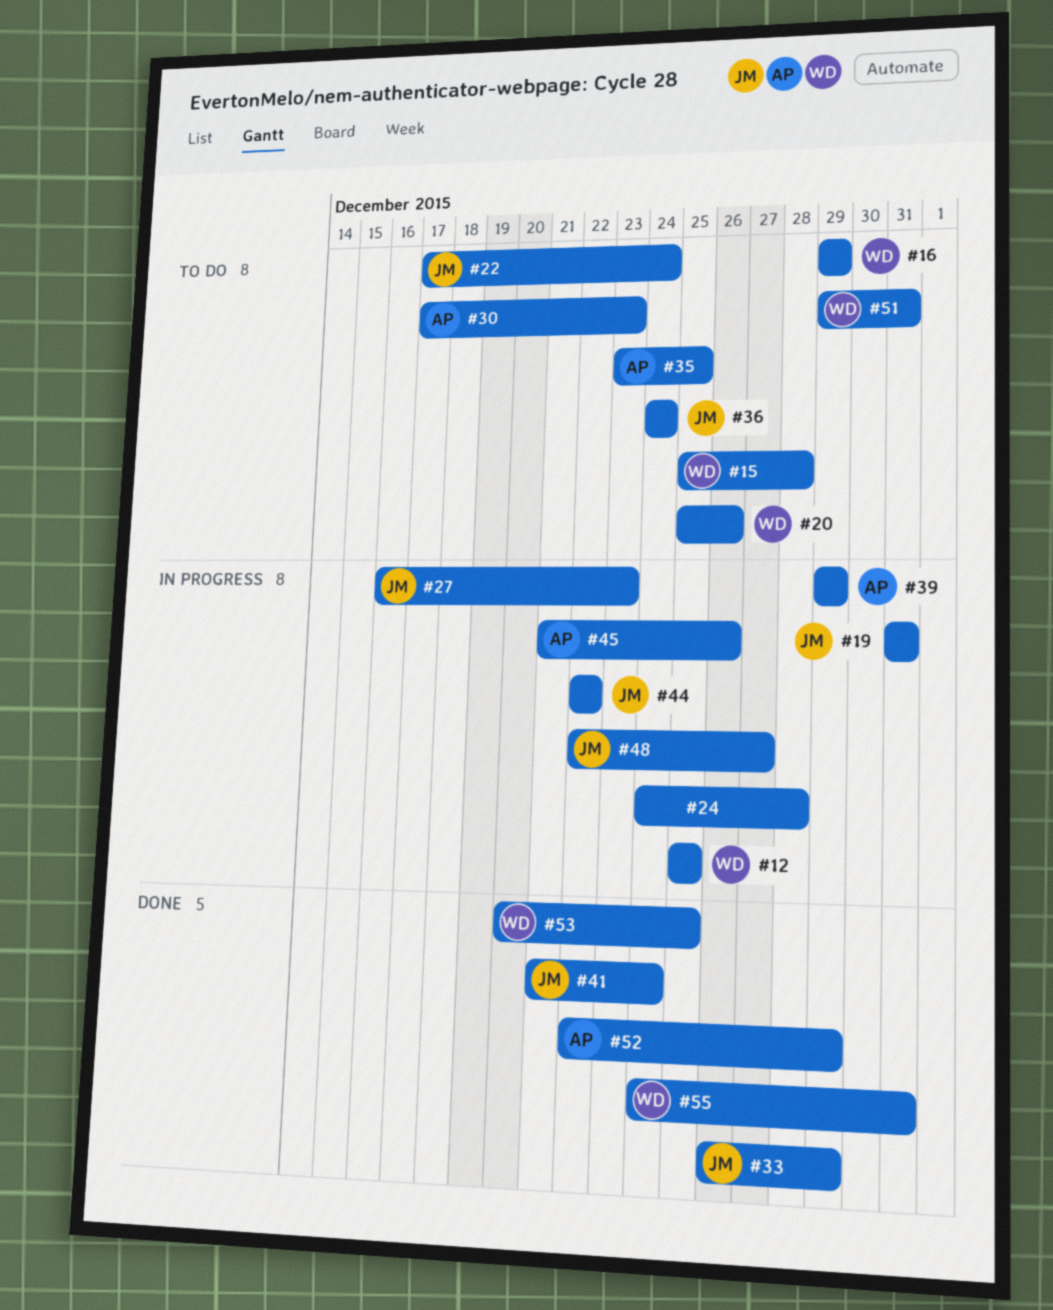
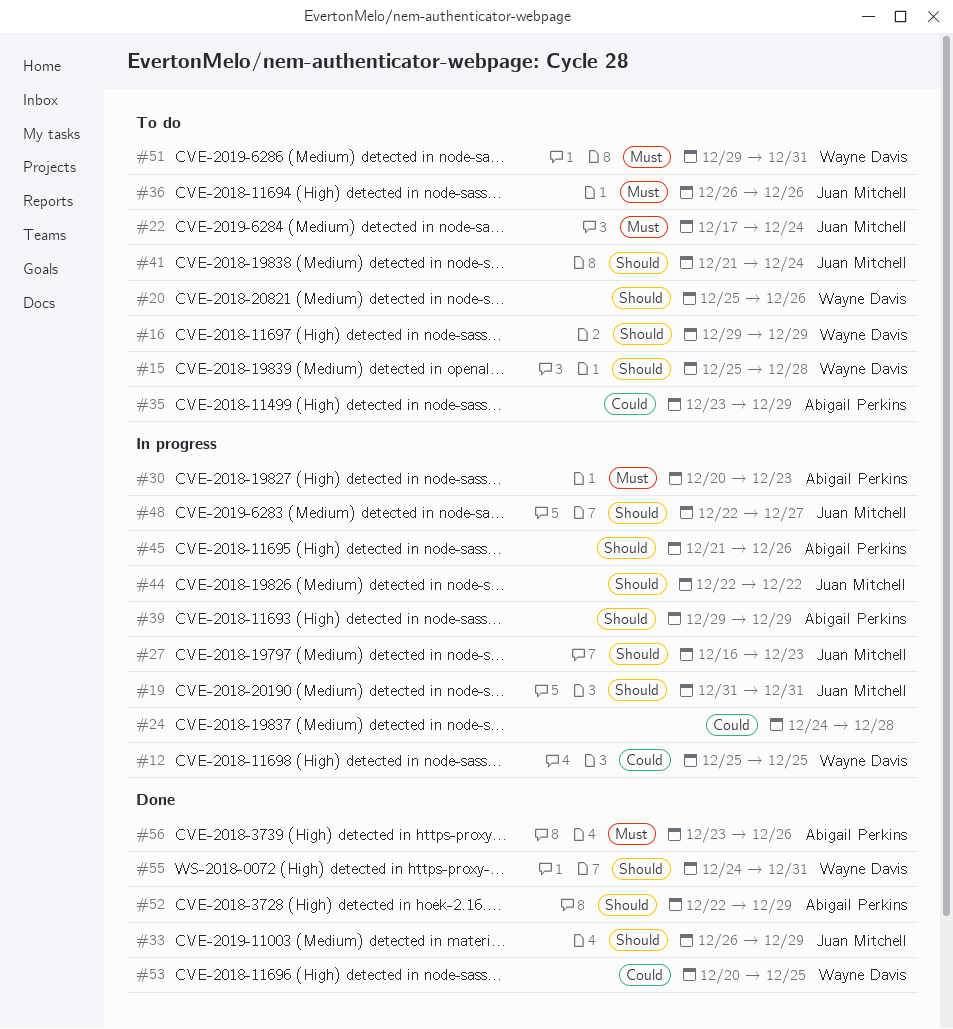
#30, status: To do -> In progress
#30, start: Dec 17 -> Dec 20
#35, due: Dec 25 -> Dec 29
#36, start: Dec 24 -> Dec 26
#36, due: Dec 24 -> Dec 26
#41, status: Done -> To do
#56: none -> present

